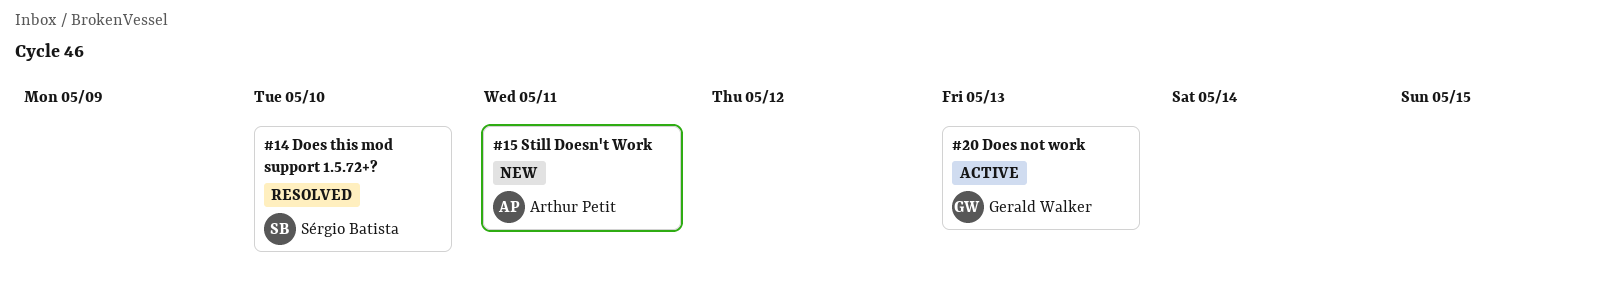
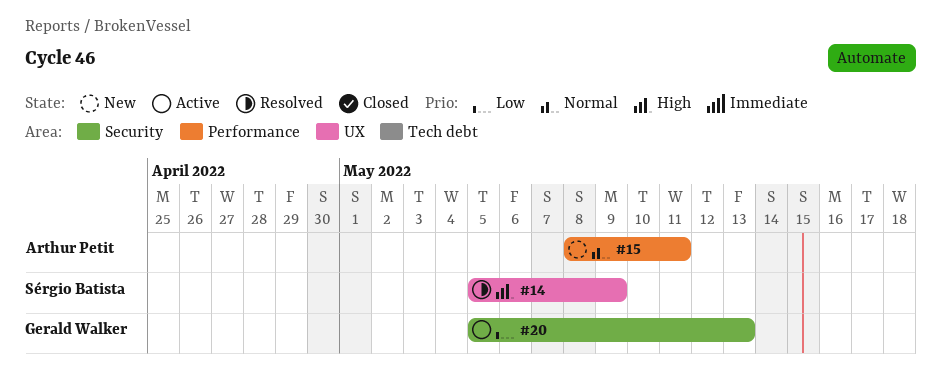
#14, due: May 10 -> May 9

